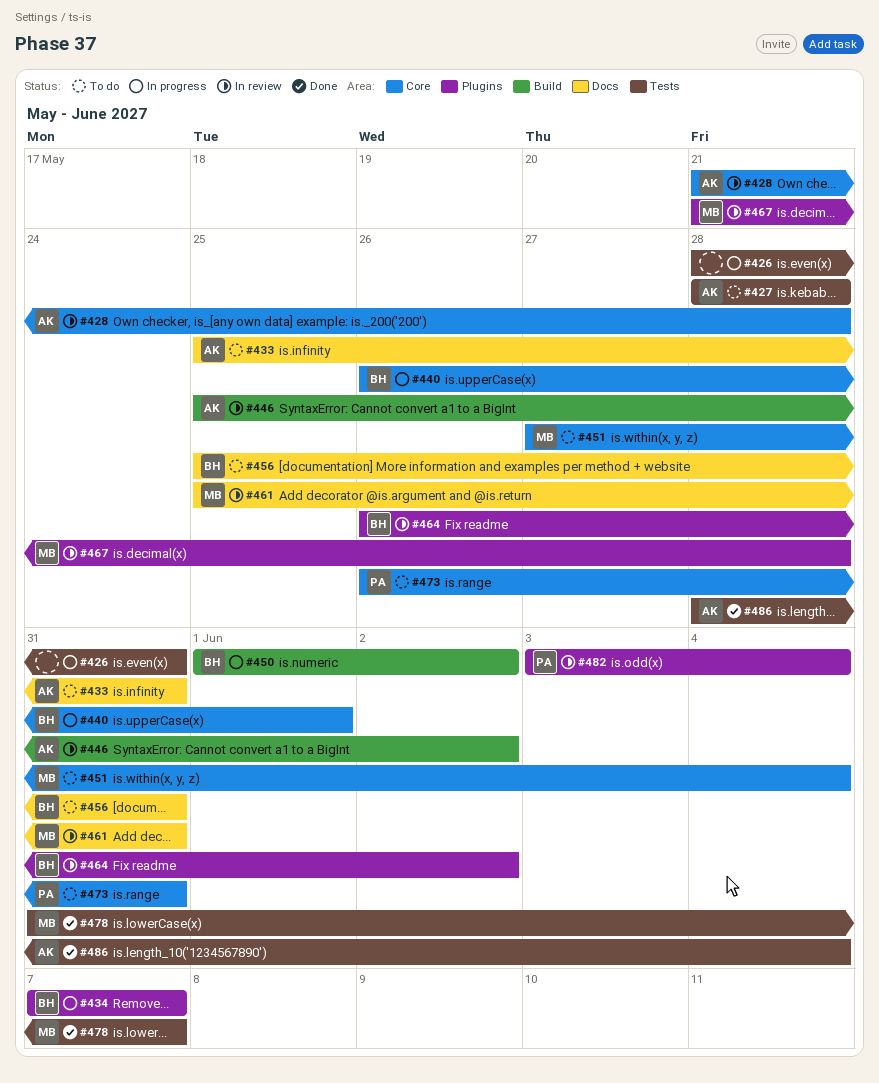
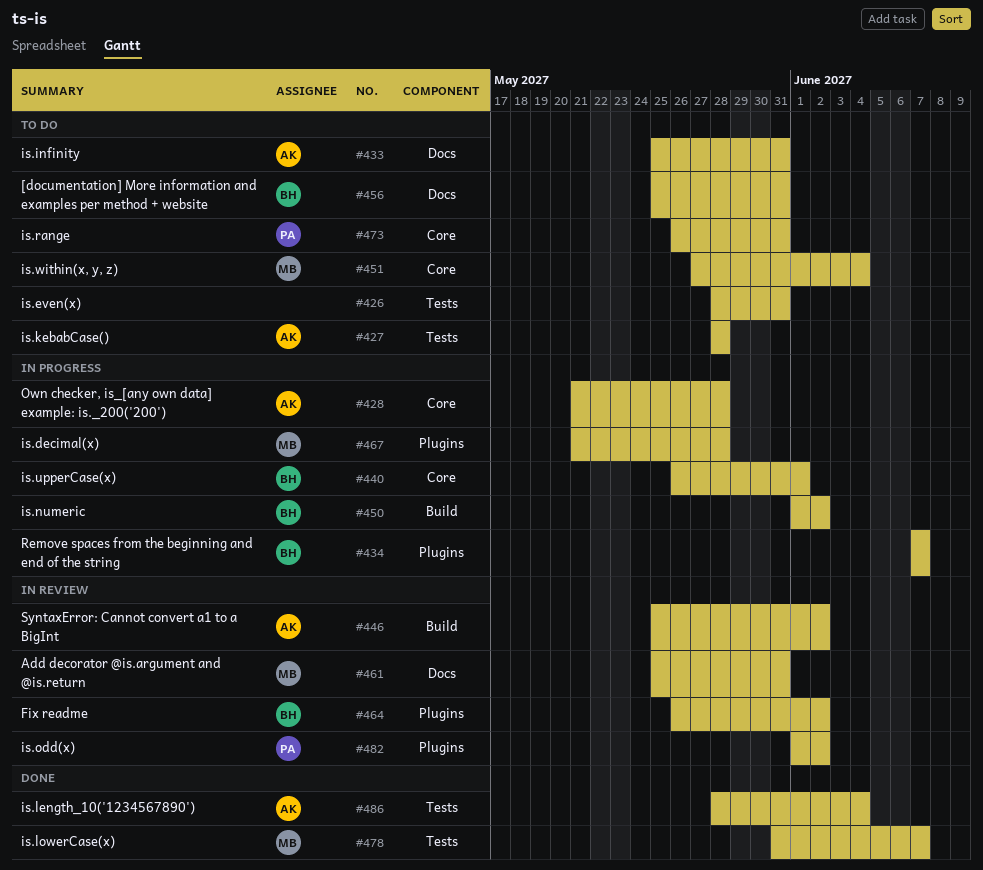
#426, status: In progress -> To do
#428, status: In review -> In progress
#467, status: In review -> In progress
#482, start: Jun 3 -> Jun 1
#482, due: Jun 4 -> Jun 2

